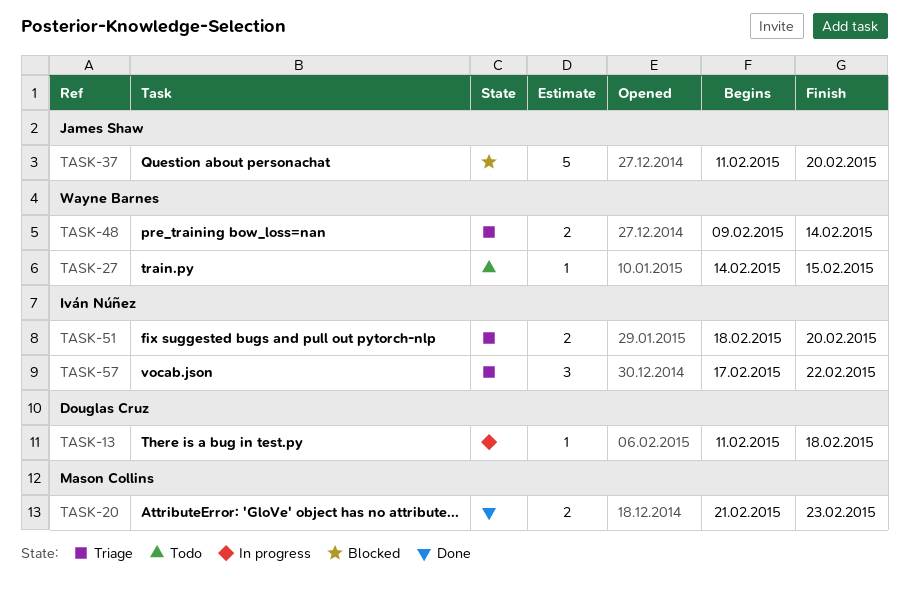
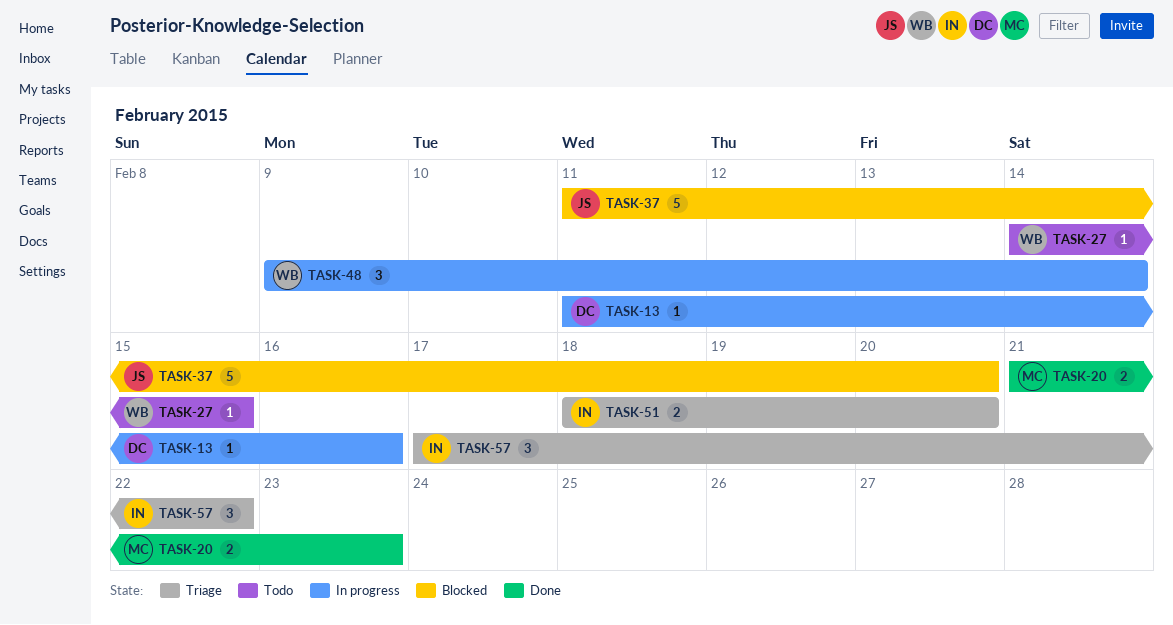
TASK-13, due: Feb 18 -> Feb 16
TASK-48, status: Triage -> In progress
TASK-48, estimate: 2 -> 3

